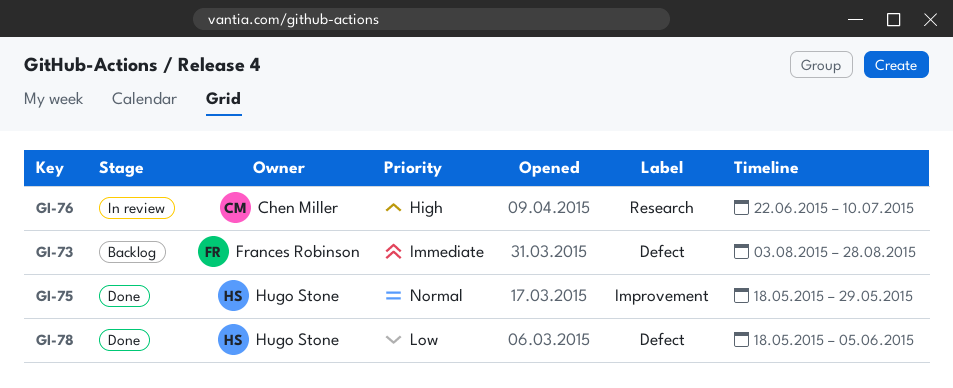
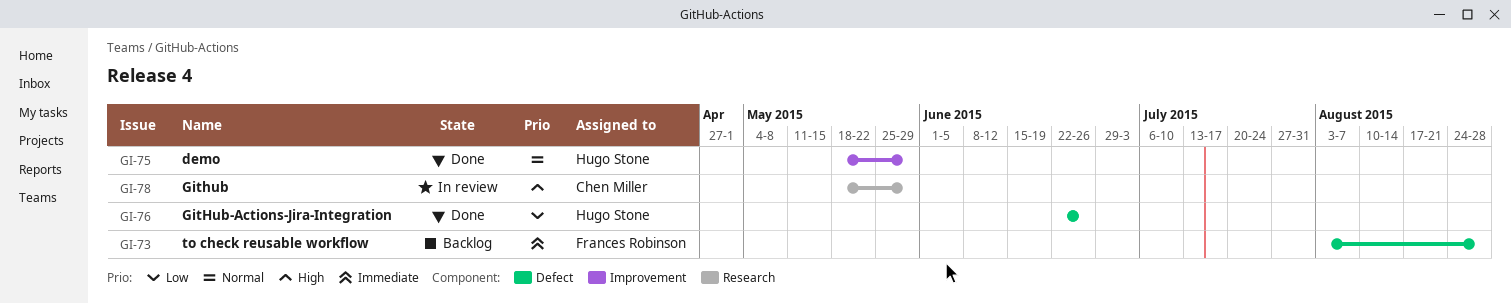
GI-76, status: In review -> Done
GI-76, owner: Chen Miller -> Hugo Stone
GI-76, priority: High -> Low
GI-76, label: Research -> Defect
GI-76, due: Jul 10 -> Jun 26
GI-78, status: Done -> In review
GI-78, owner: Hugo Stone -> Chen Miller
GI-78, priority: Low -> High
GI-78, label: Defect -> Research
GI-78, due: Jun 5 -> May 29

